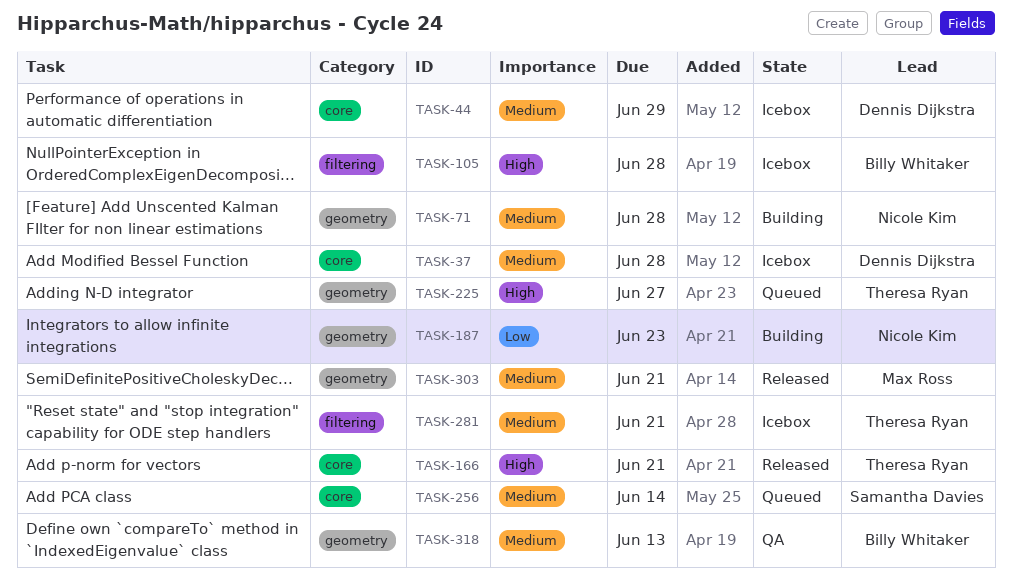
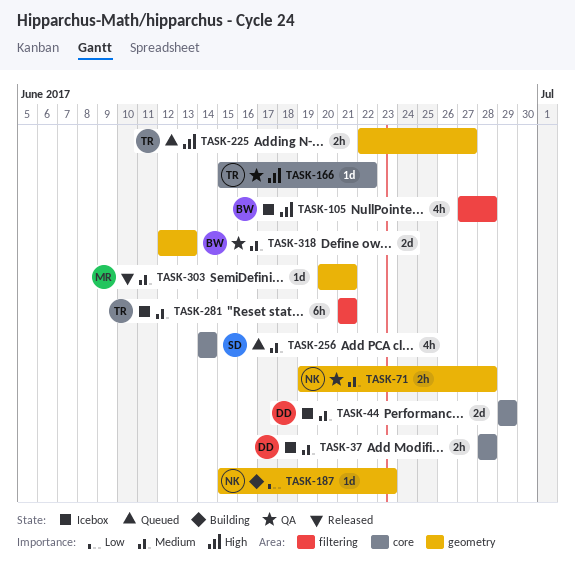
TASK-71, status: Building -> QA
TASK-166, status: Released -> QA
TASK-166, due: Jun 21 -> Jun 22

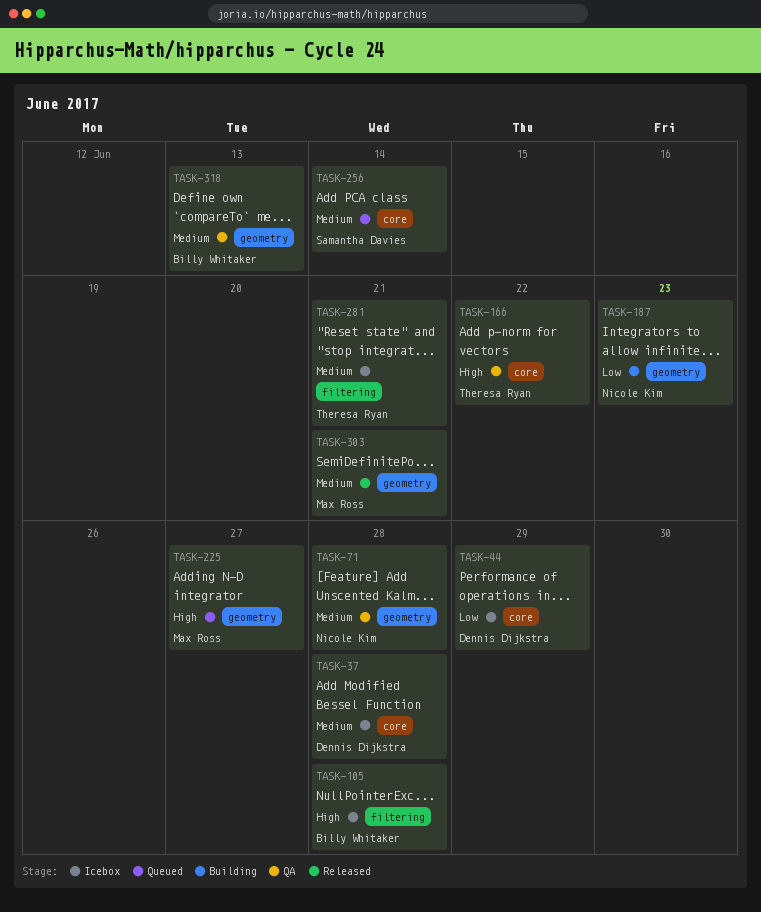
TASK-44, priority: Medium -> Low
TASK-225, owner: Theresa Ryan -> Max Ross

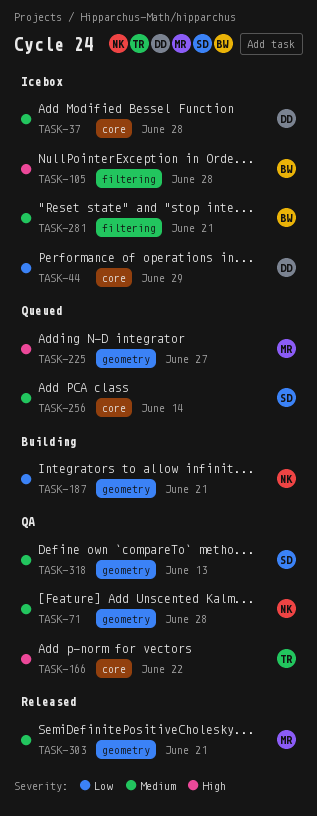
TASK-187, due: Jun 23 -> Jun 21
TASK-281, owner: Theresa Ryan -> Billy Whitaker
TASK-318, owner: Billy Whitaker -> Samantha Davies

